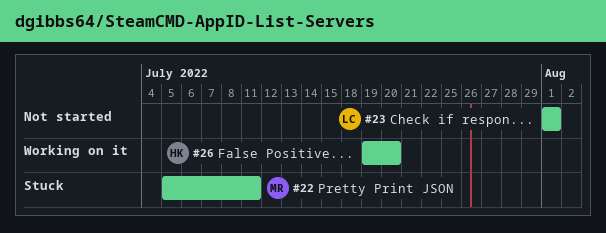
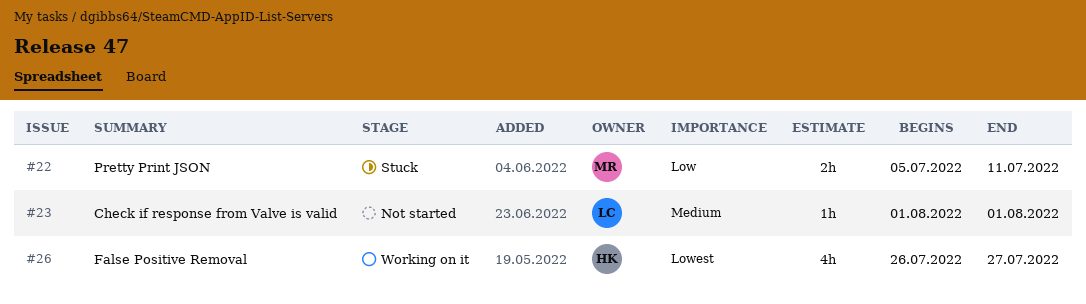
#26, start: Jul 19 -> Jul 26
#26, due: Jul 20 -> Jul 27

